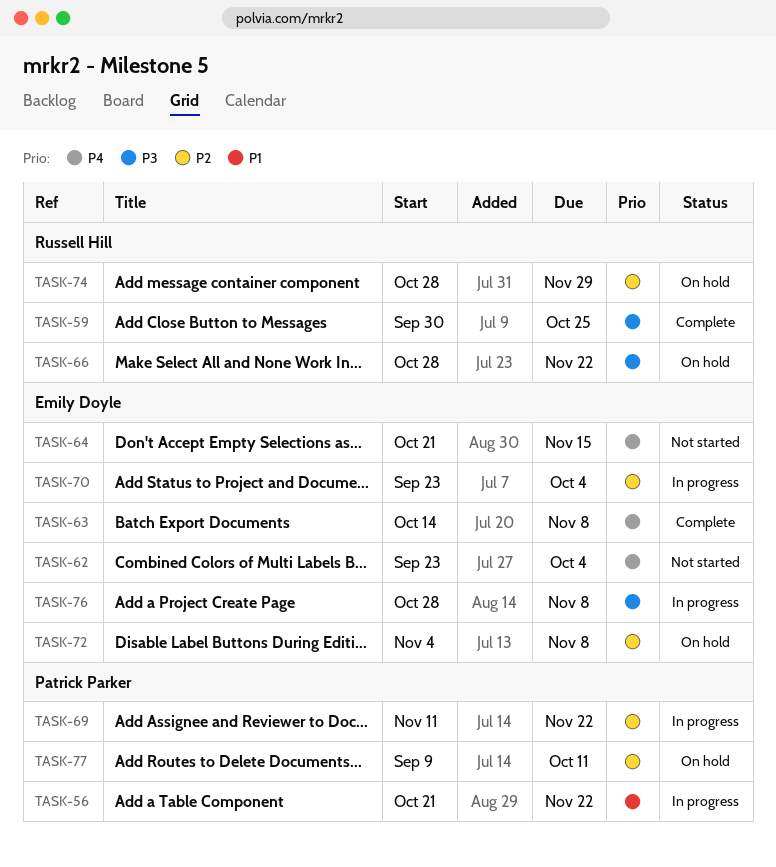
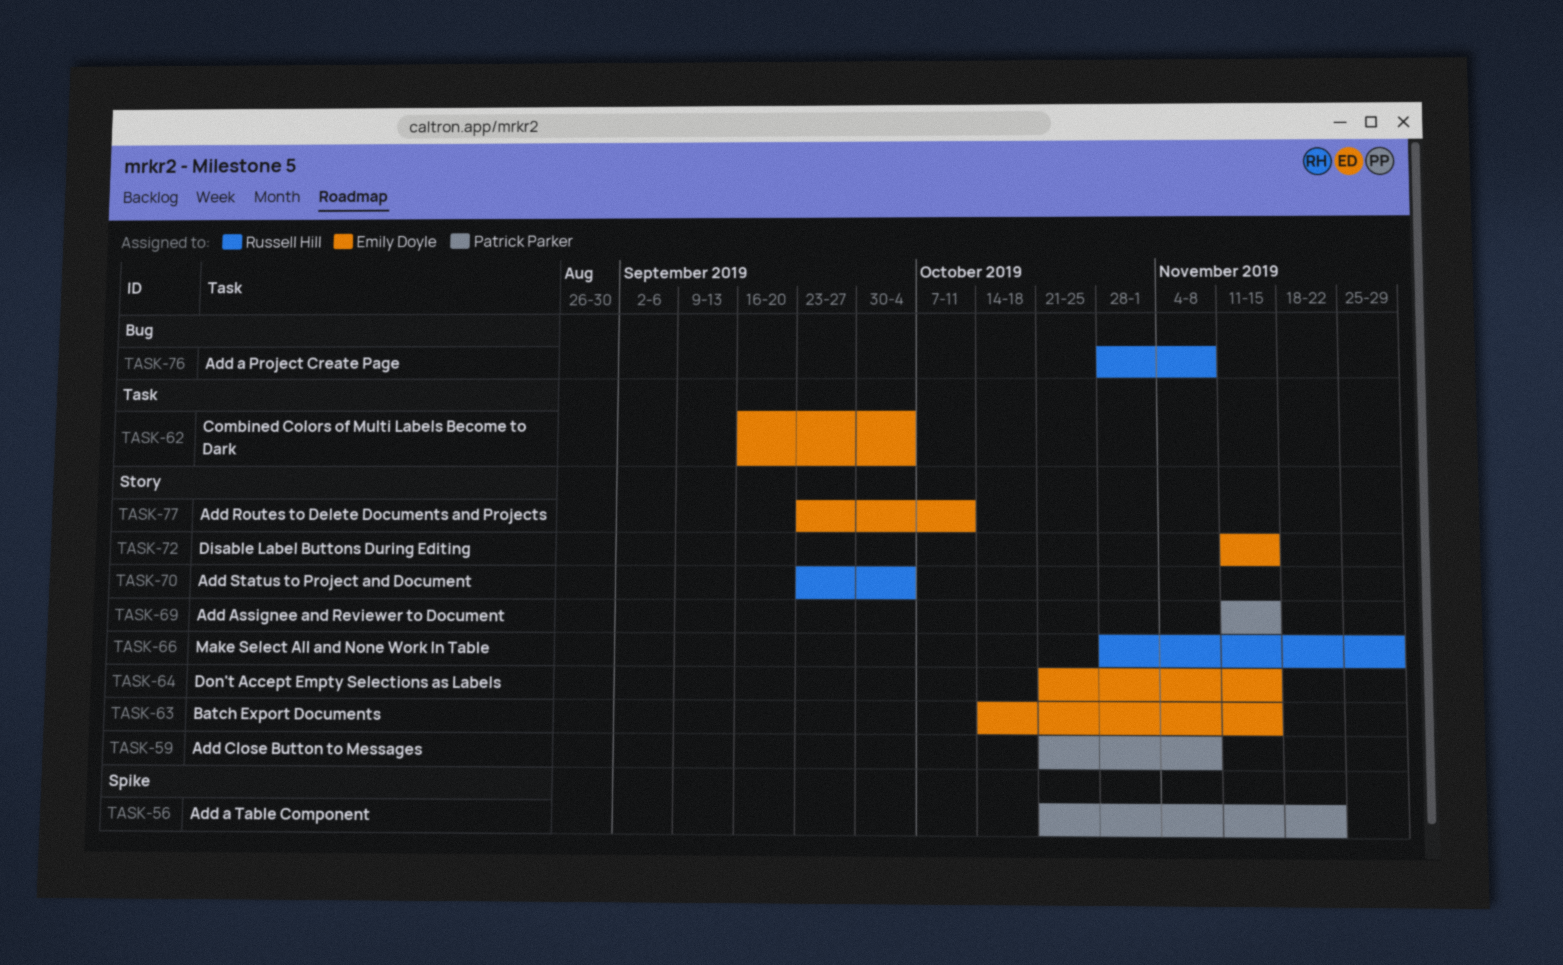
TASK-59, owner: Russell Hill -> Patrick Parker
TASK-59, start: Sep 30 -> Oct 21
TASK-59, due: Oct 25 -> Nov 8
TASK-62, start: Sep 23 -> Sep 16
TASK-63, due: Nov 8 -> Nov 15
TASK-66, due: Nov 22 -> Nov 29
TASK-69, due: Nov 22 -> Nov 15
TASK-70, owner: Emily Doyle -> Russell Hill
TASK-72, start: Nov 4 -> Nov 11
TASK-72, due: Nov 8 -> Nov 15
TASK-74: present -> none
TASK-76, owner: Emily Doyle -> Russell Hill
TASK-77, owner: Patrick Parker -> Emily Doyle
TASK-77, start: Sep 9 -> Sep 23

